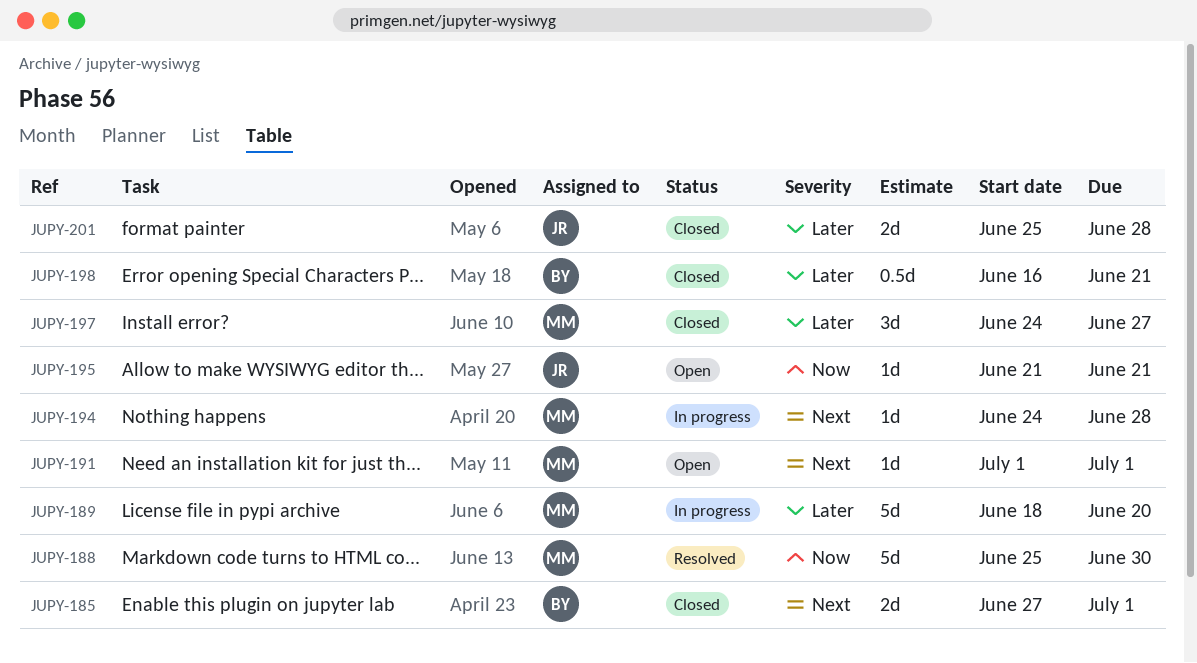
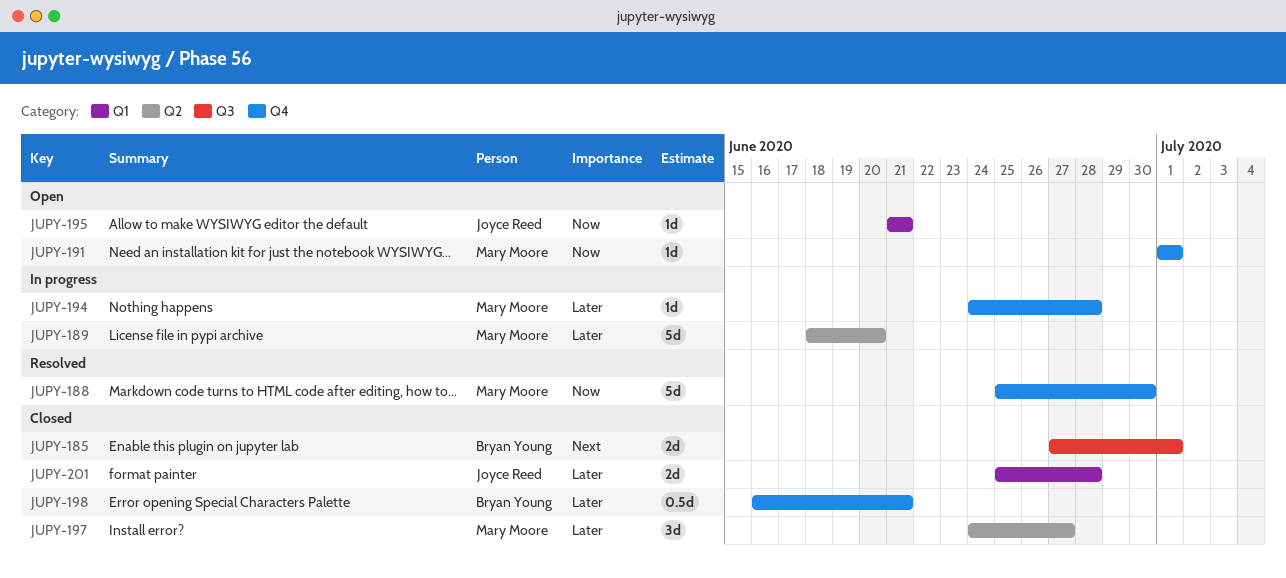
JUPY-191, priority: Next -> Now
JUPY-194, priority: Next -> Later

